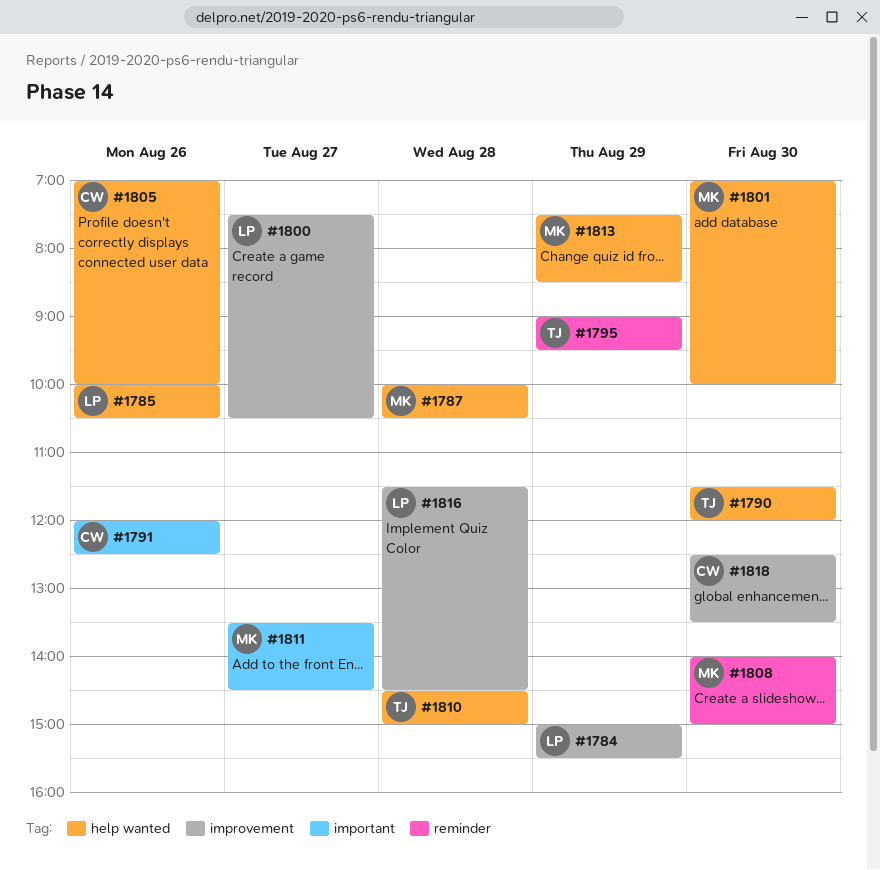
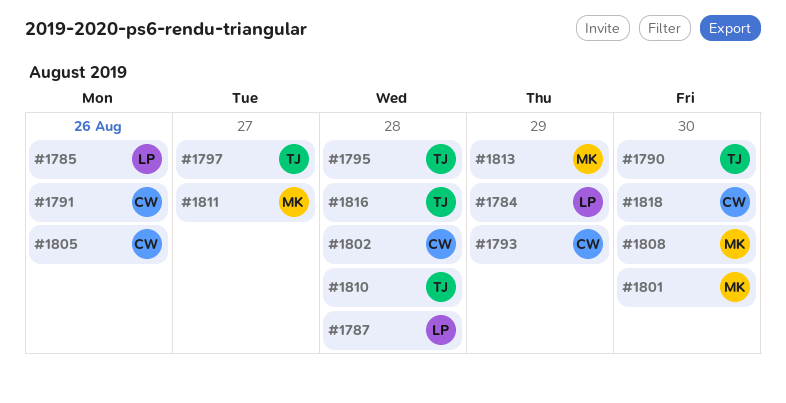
#1787, owner: MK -> LP
#1793: none -> present
#1795, day: Aug 29 -> Aug 28
#1797: none -> present
#1800: present -> none
#1802: none -> present
#1816, owner: LP -> TJ

